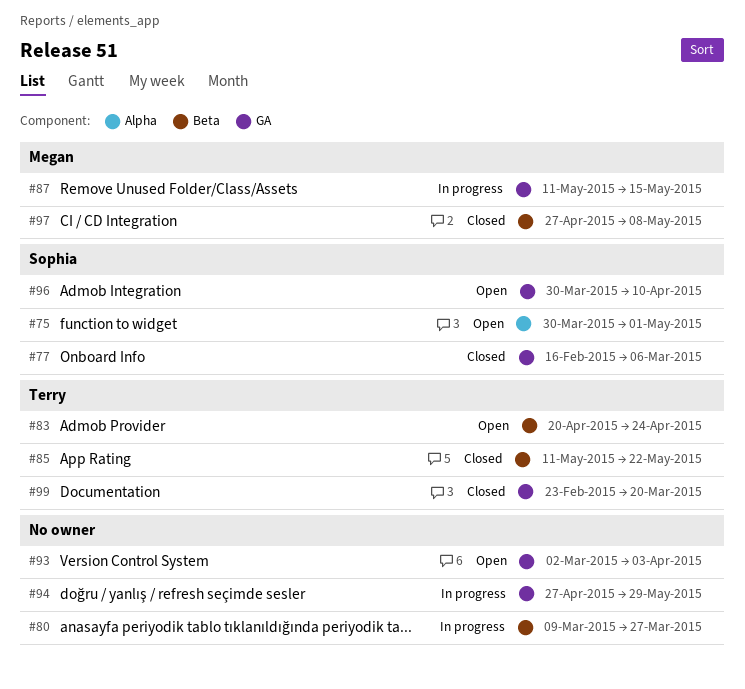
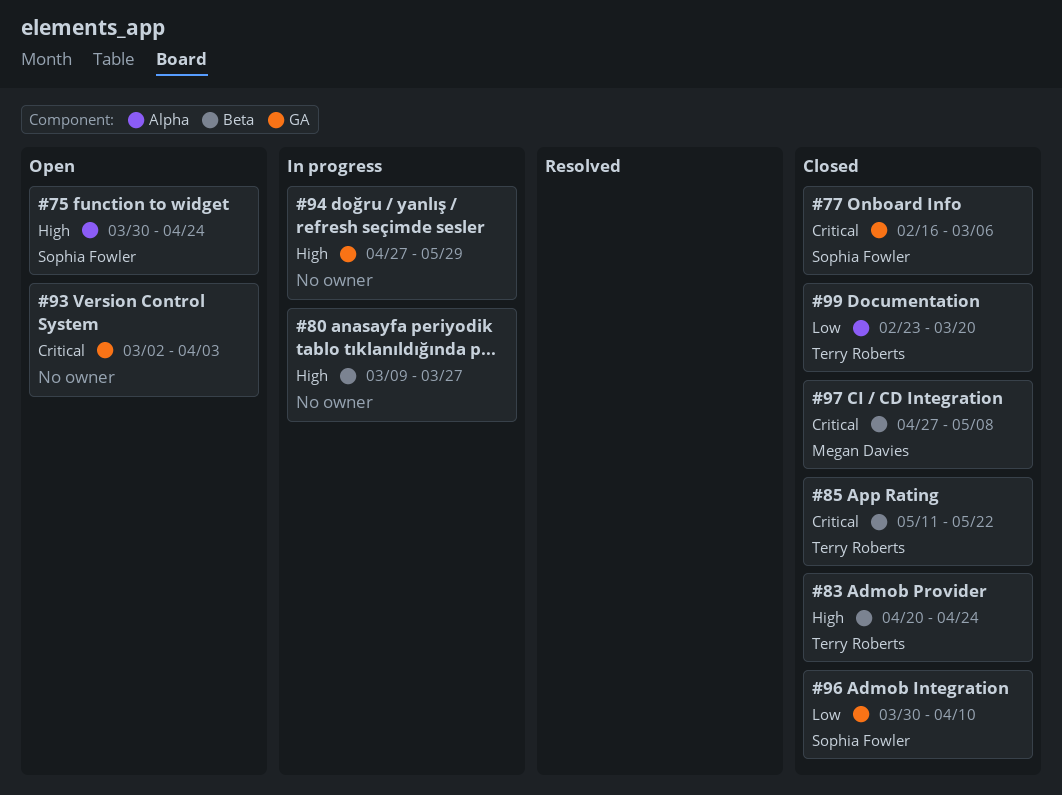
#75, due: May 1 -> Apr 24
#83, status: Open -> Closed
#87: present -> none
#96, status: Open -> Closed
#99, label: GA -> Alpha

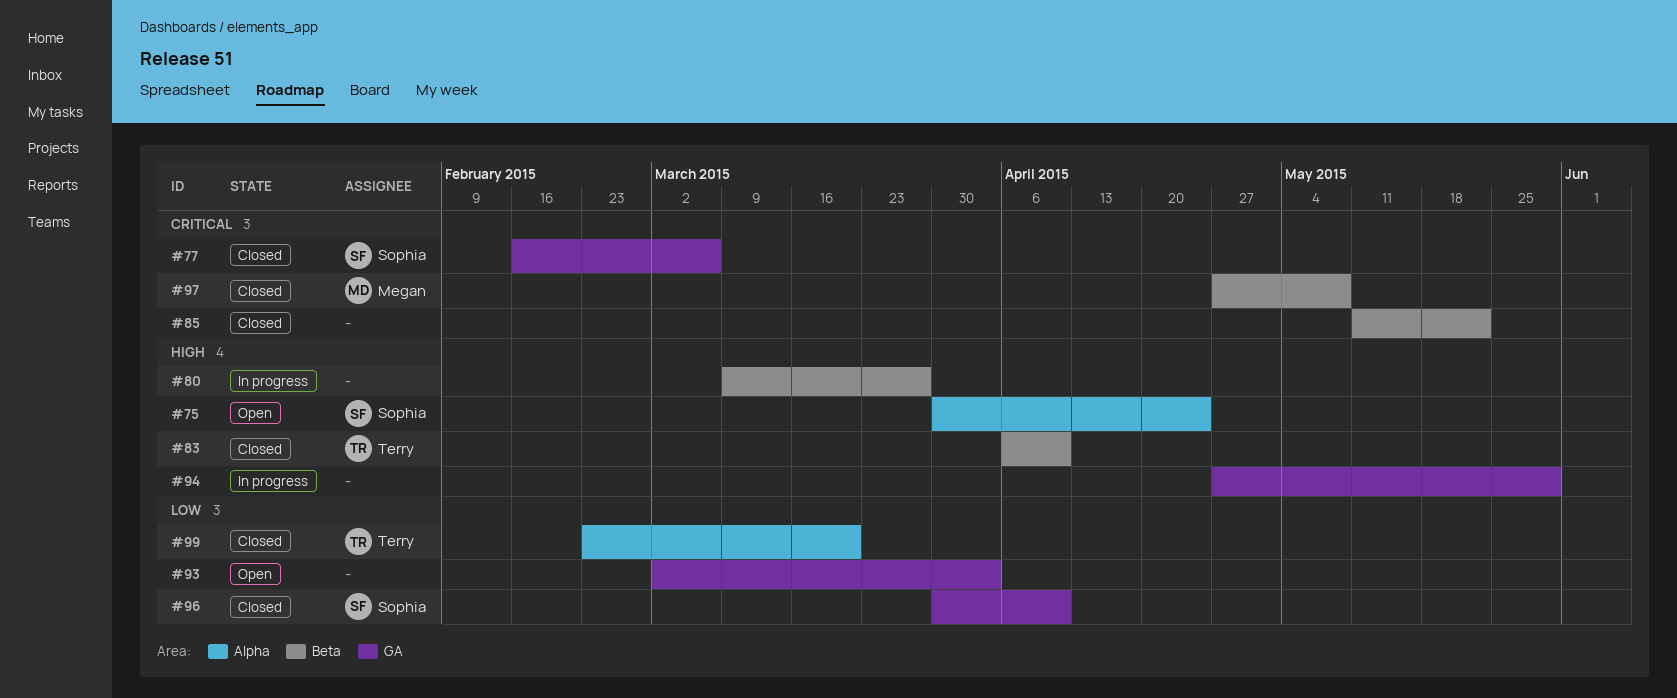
#83, start: Apr 20 -> Apr 6
#83, due: Apr 24 -> Apr 10
#85, owner: Terry Roberts -> none
#93, priority: Critical -> Low

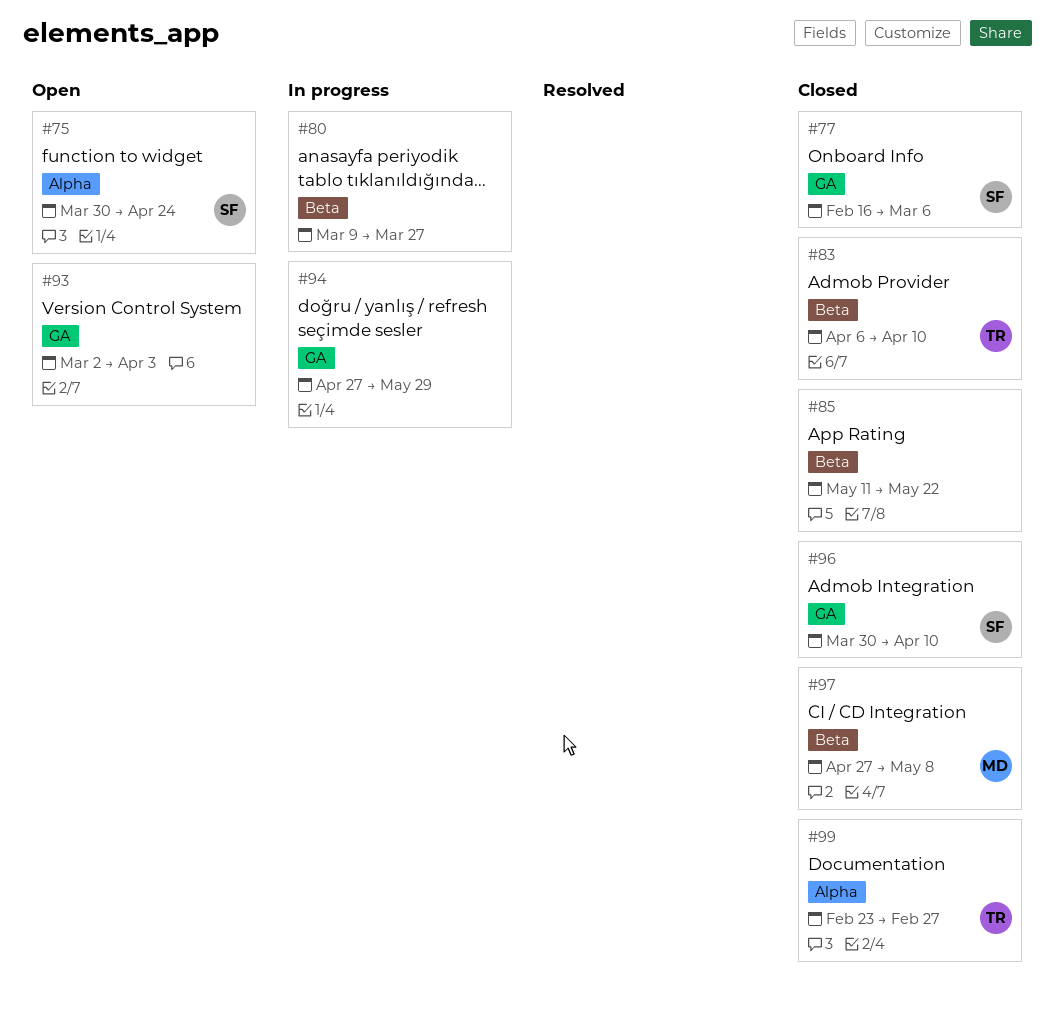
#99, due: Mar 20 -> Feb 27

